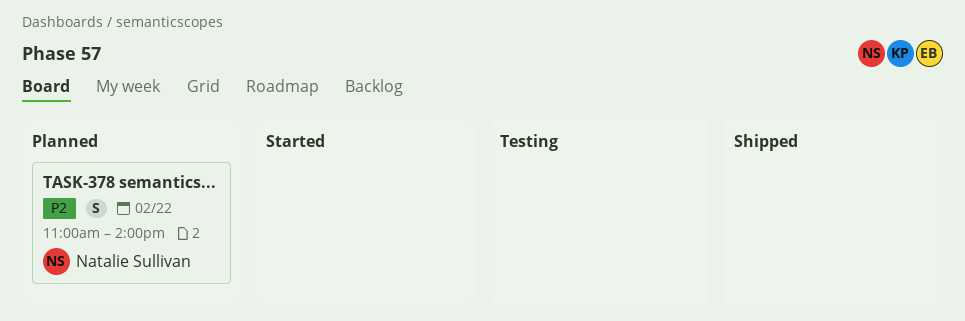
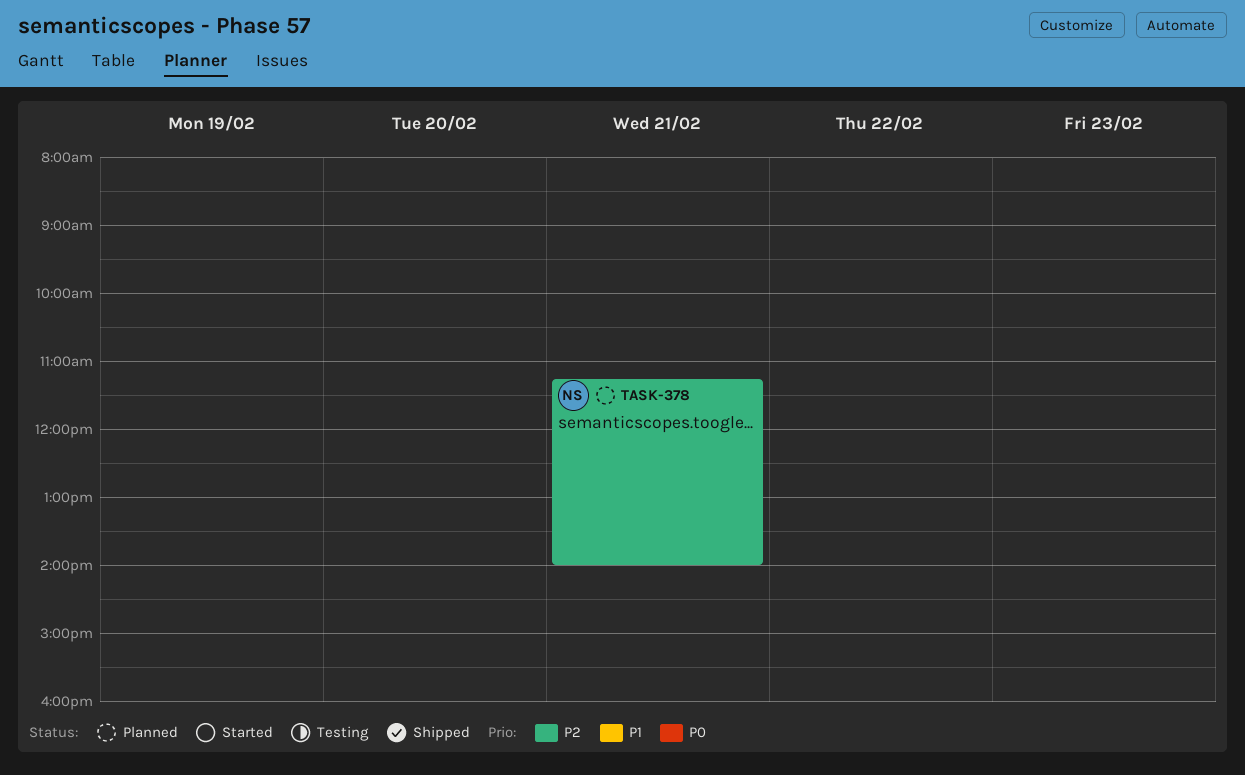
TASK-378, day: Feb 22 -> Feb 21
TASK-378, begins: 11:00 -> 11:15

